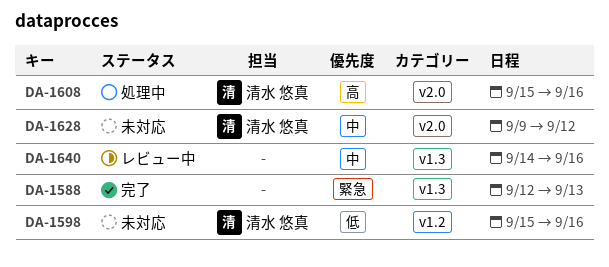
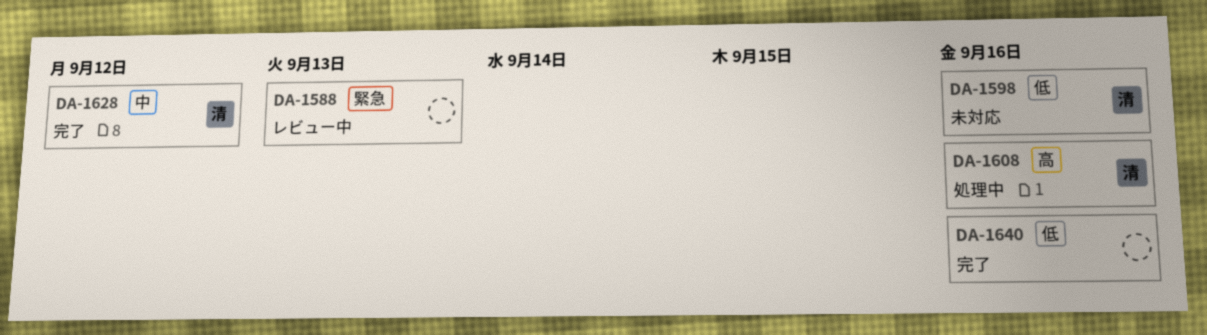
DA-1588, status: 完了 -> レビュー中
DA-1628, status: 未対応 -> 完了
DA-1640, status: レビュー中 -> 完了
DA-1640, priority: 中 -> 低

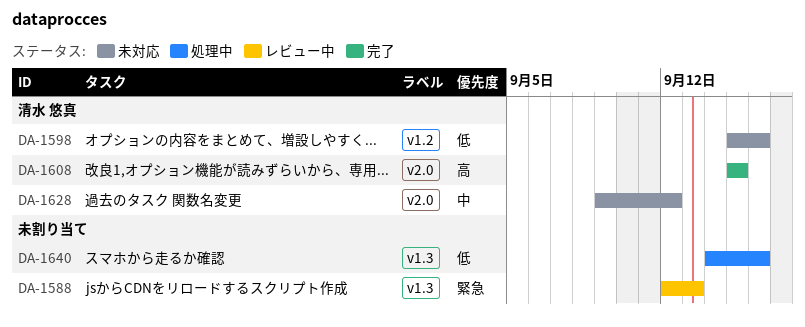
DA-1608, status: 処理中 -> 完了
DA-1608, due: Sep 16 -> Sep 15
DA-1628, status: 完了 -> 未対応
DA-1640, status: 完了 -> 処理中

